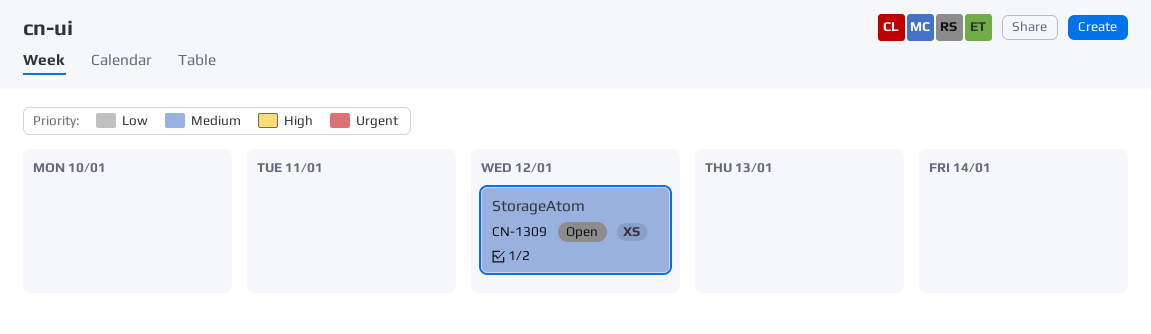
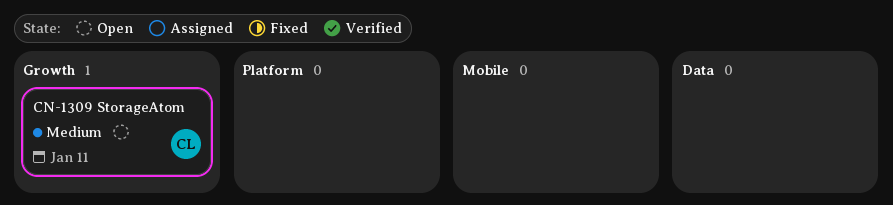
CN-1309, due: Jan 12 -> Jan 11

